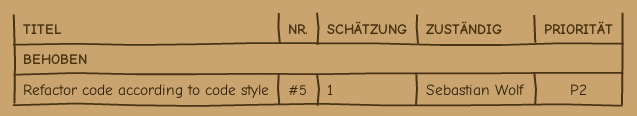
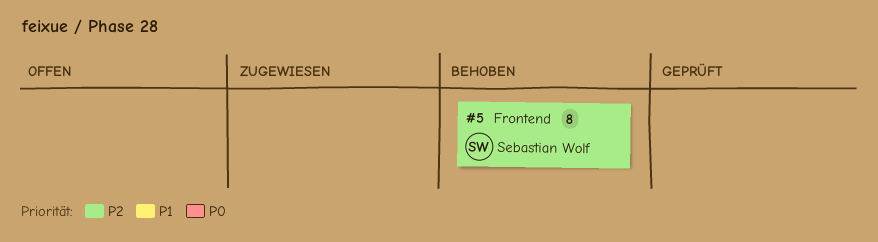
#5, estimate: 1 -> 8

